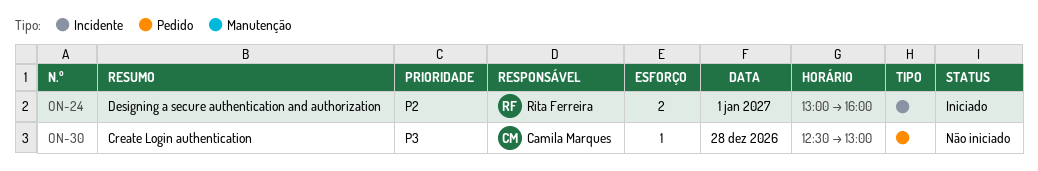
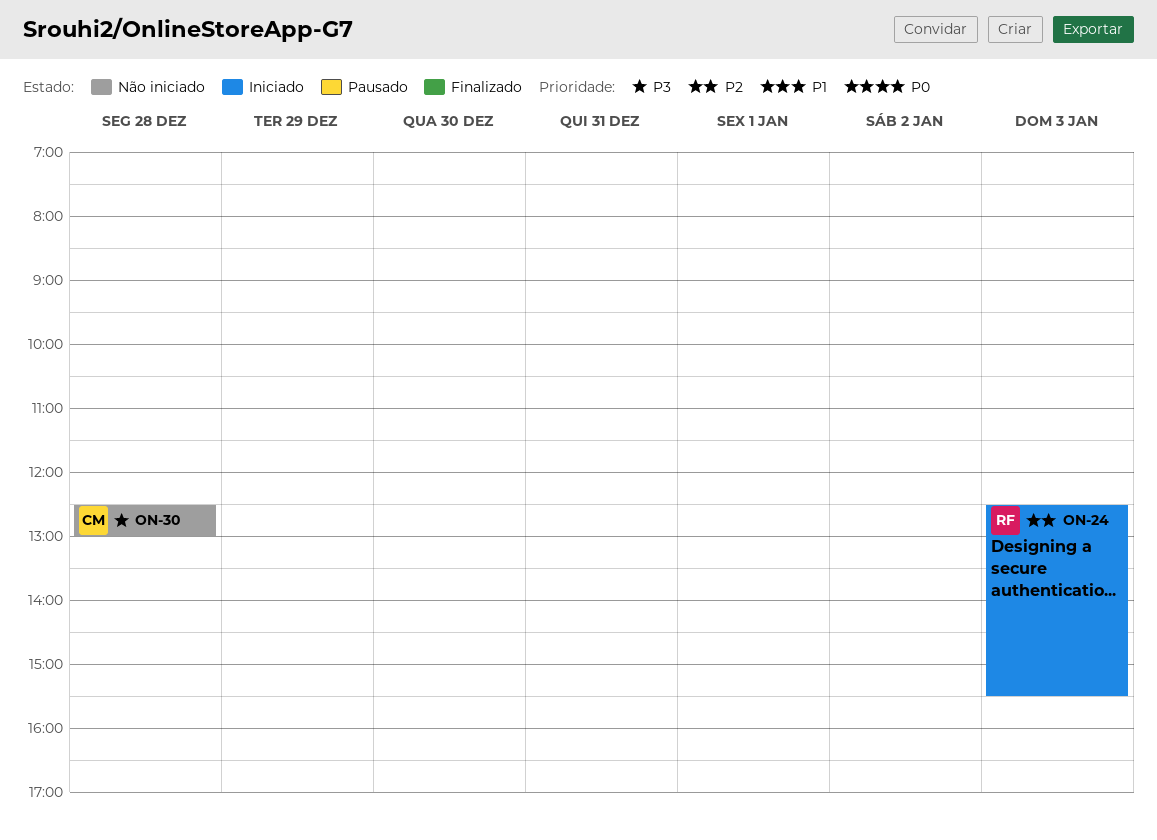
ON-24, day: Jan 1 -> Jan 3
ON-24, begins: 13:00 -> 12:30
ON-24, ends: 16:00 -> 15:30

